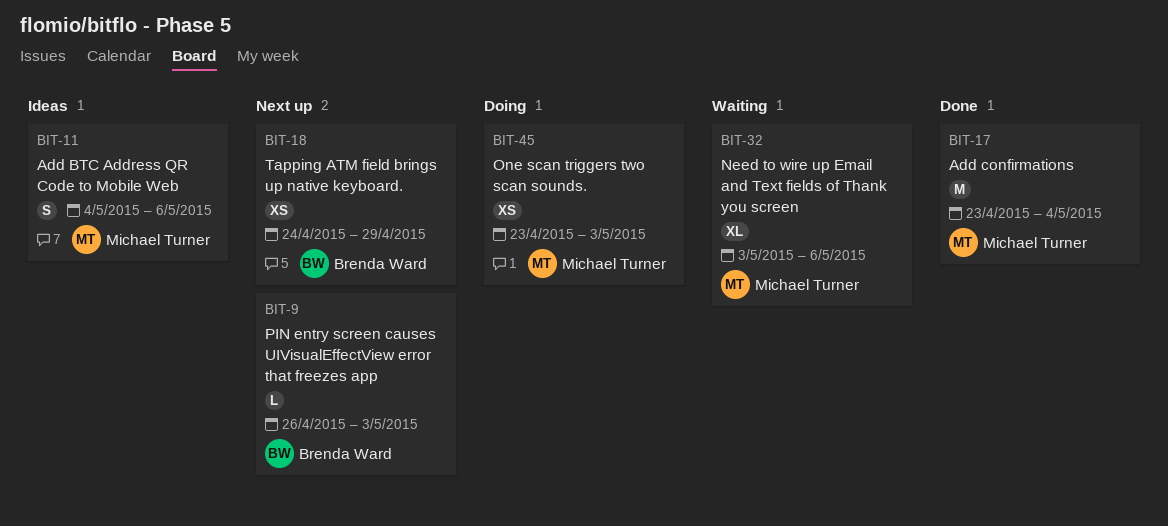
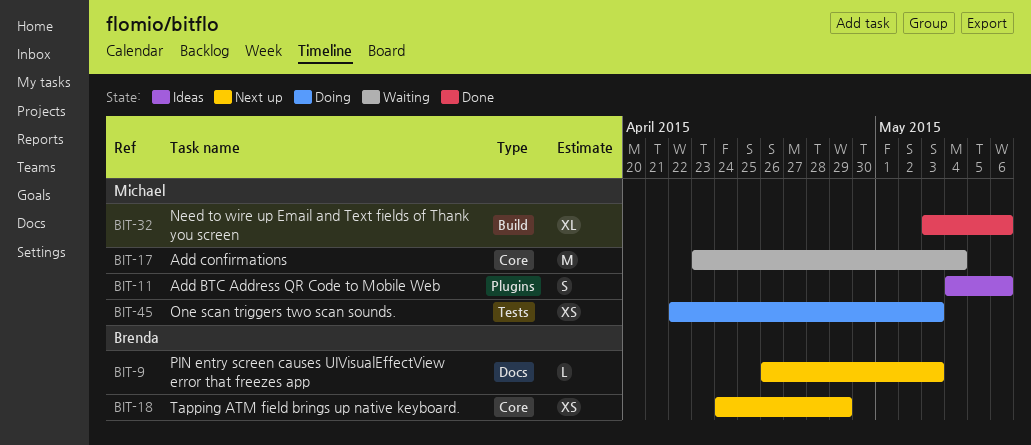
BIT-17, status: Done -> Waiting
BIT-32, status: Waiting -> Done
BIT-45, start: Apr 23 -> Apr 22

